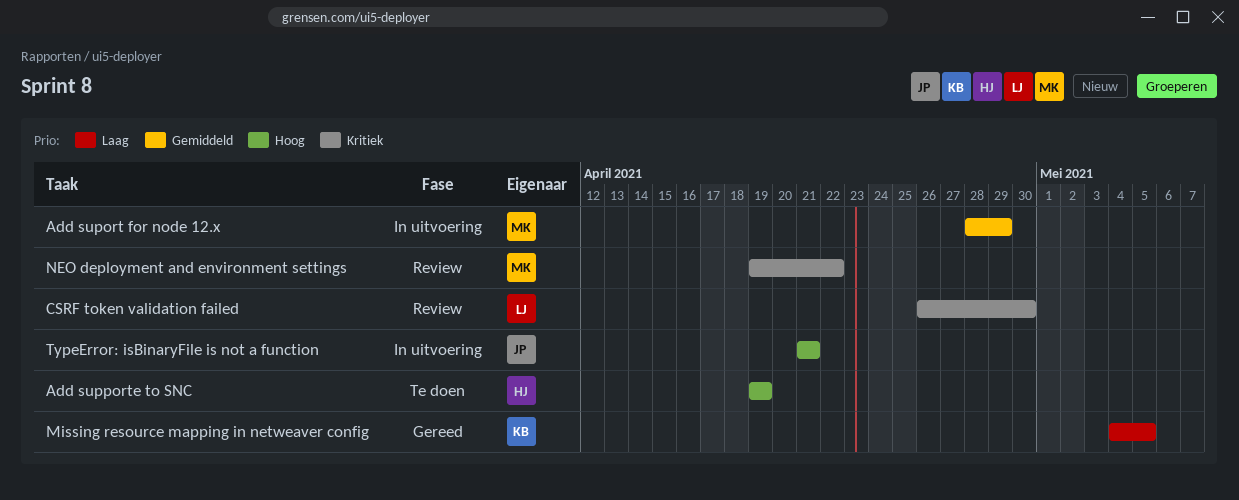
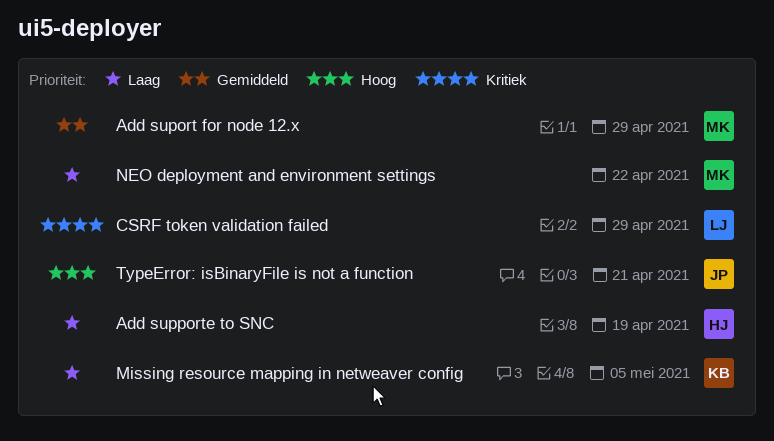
Add supporte to SNC, priority: Hoog -> Laag
CSRF token validation failed, due: Apr 30 -> Apr 29
NEO deployment and environment settings, priority: Kritiek -> Laag

